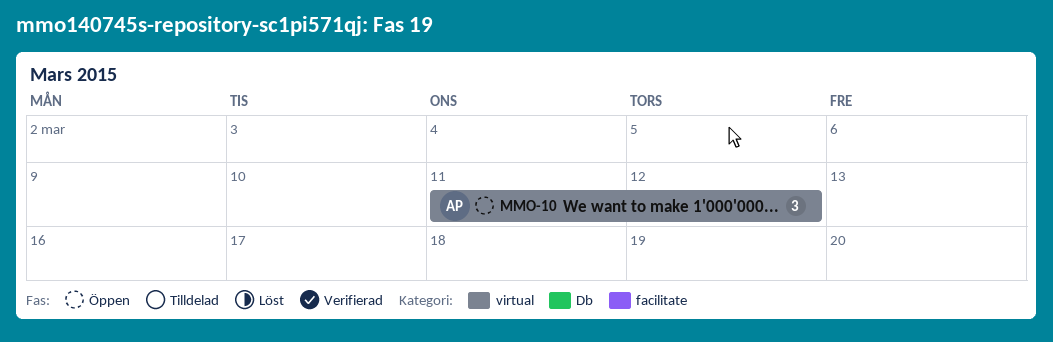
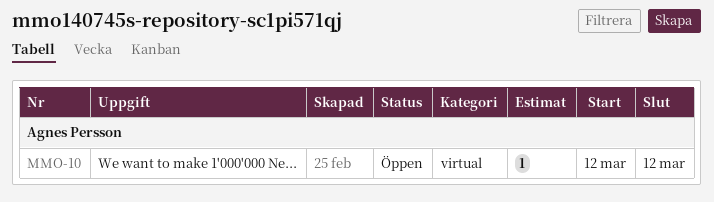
MMO-10, estimate: 3 -> 1
MMO-10, start: Mar 11 -> Mar 12

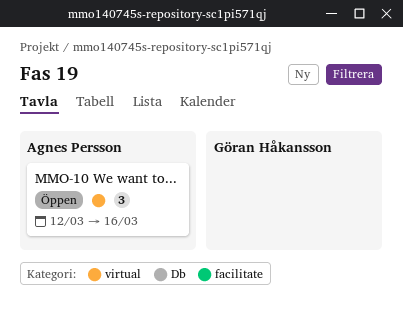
MMO-10, estimate: 1 -> 3
MMO-10, due: Mar 12 -> Mar 16

